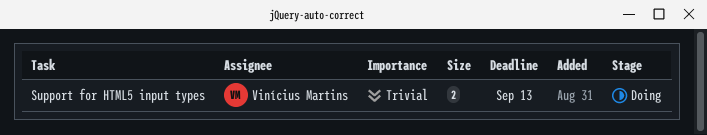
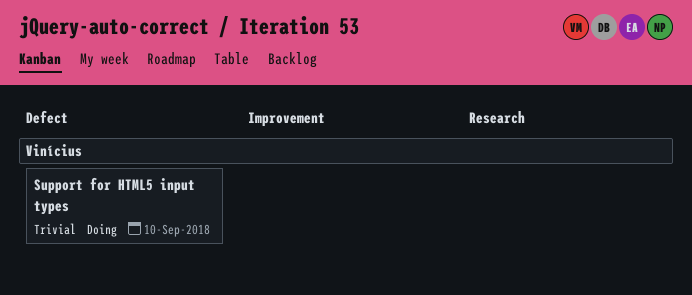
Support for HTML5 input types, due: Sep 13 -> Sep 10

